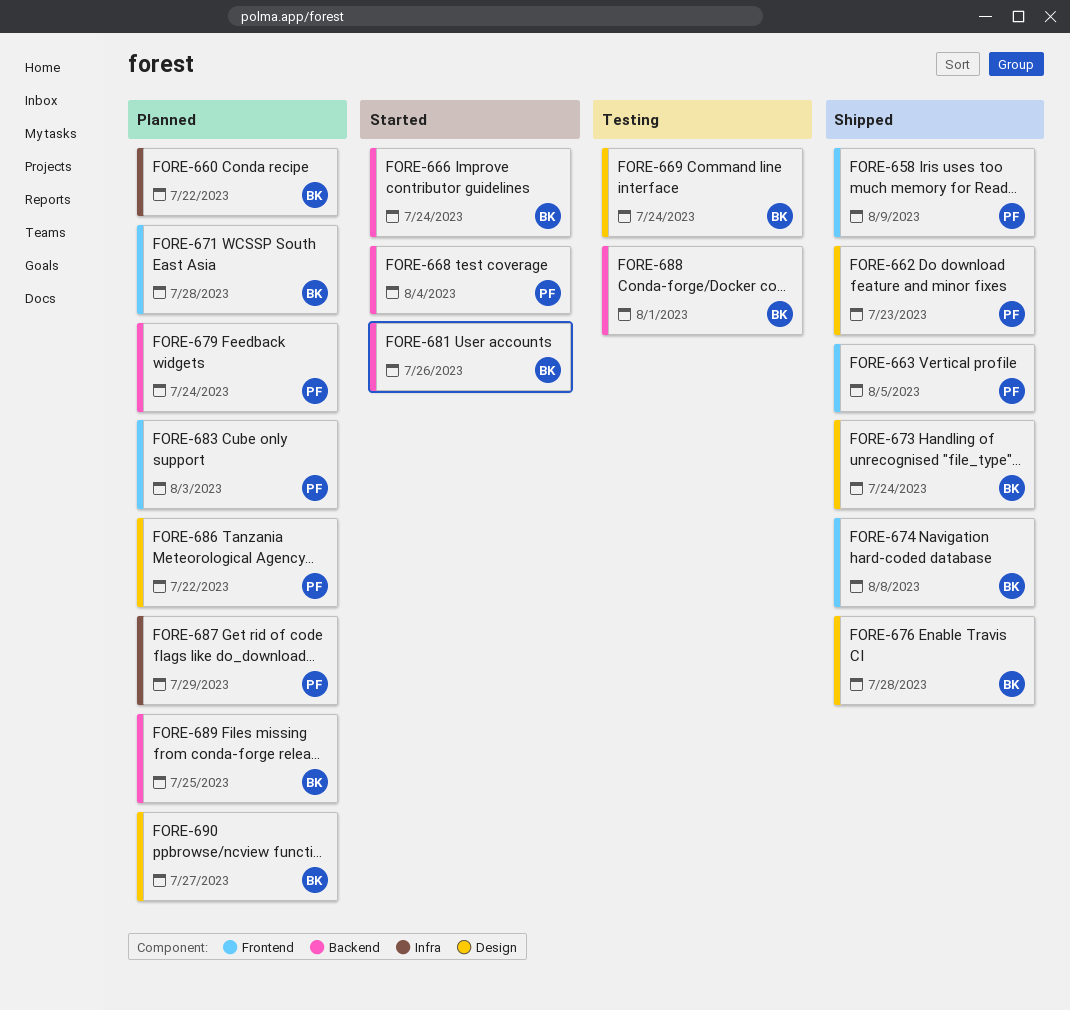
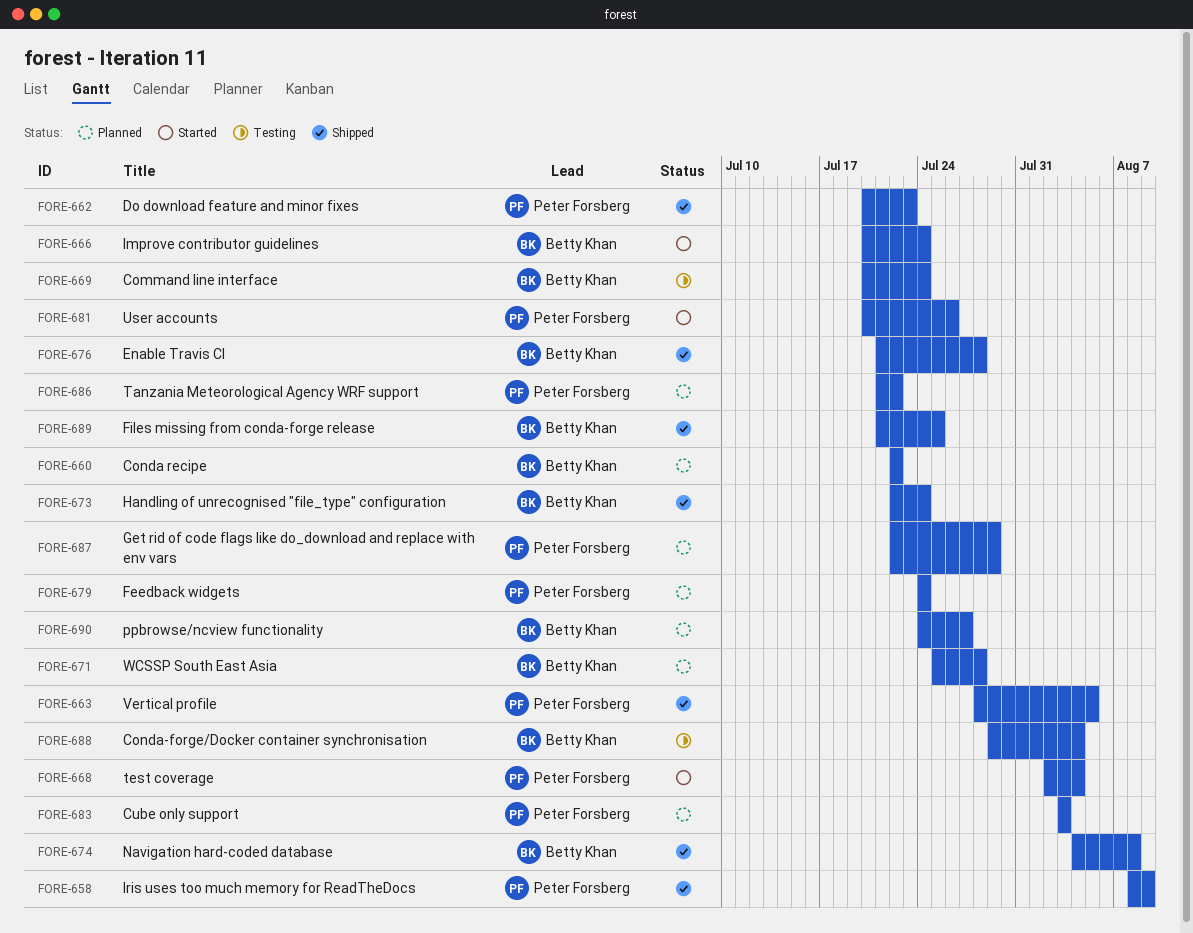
FORE-681, owner: Betty Khan -> Peter Forsberg
FORE-688, due: Aug 1 -> Aug 4
FORE-689, status: Planned -> Shipped

